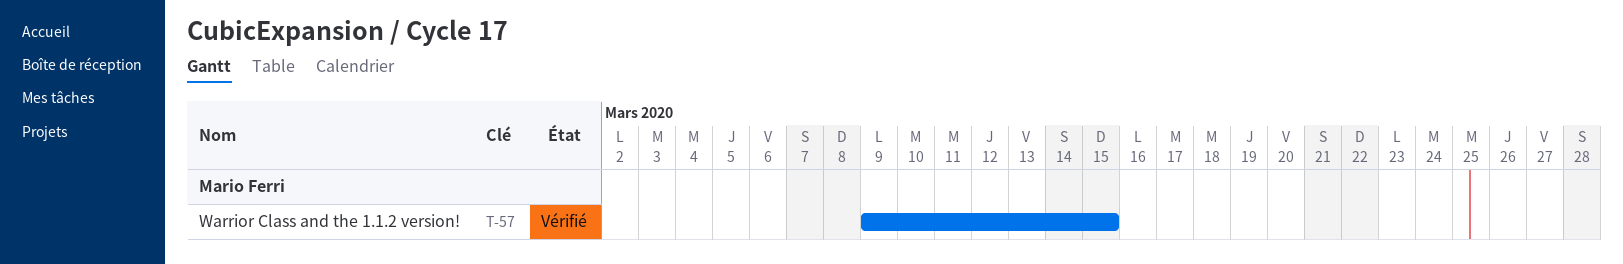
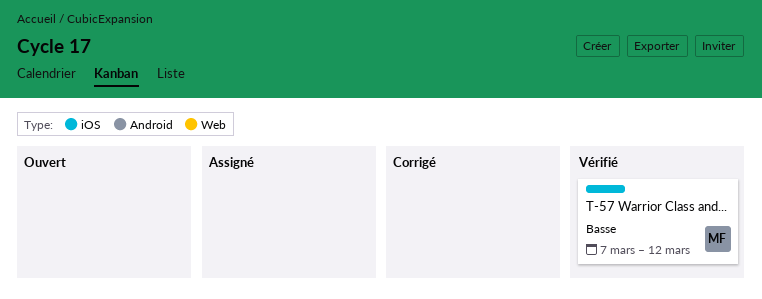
T-57, start: Mar 9 -> Mar 7
T-57, due: Mar 15 -> Mar 12

